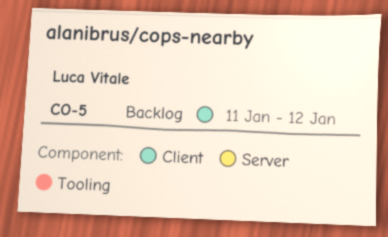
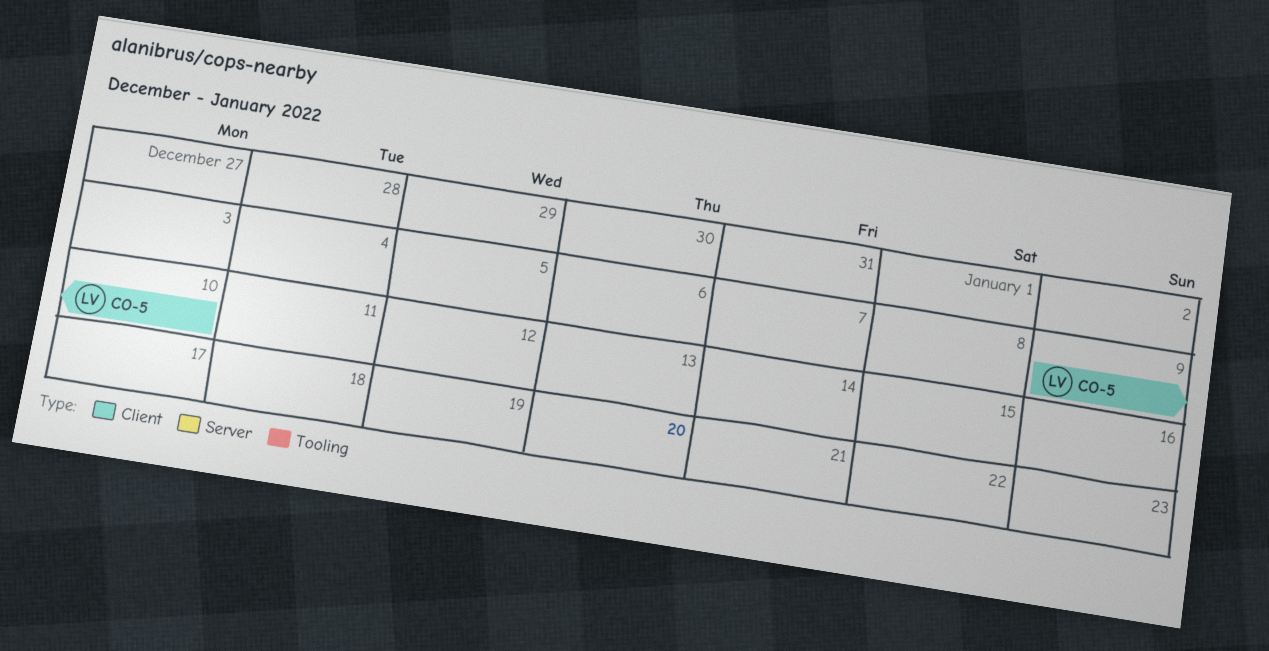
CO-5, start: Jan 11 -> Jan 9
CO-5, due: Jan 12 -> Jan 10

